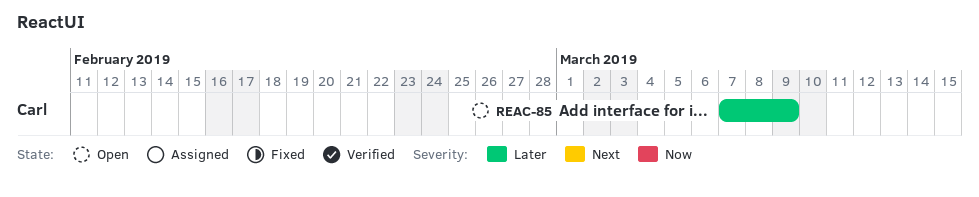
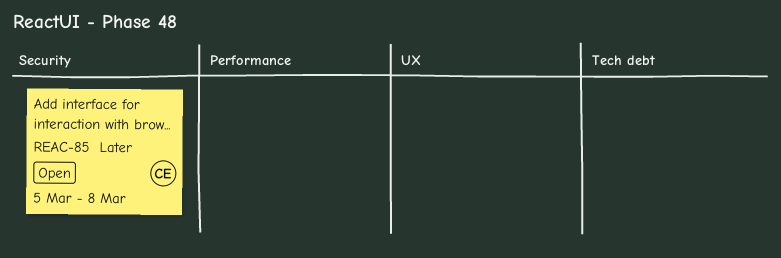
REAC-85, start: Mar 7 -> Mar 5
REAC-85, due: Mar 9 -> Mar 8

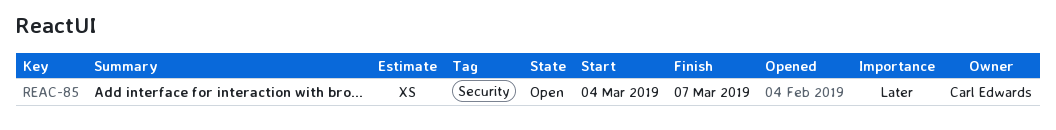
REAC-85, start: Mar 5 -> Mar 4
REAC-85, due: Mar 8 -> Mar 7

